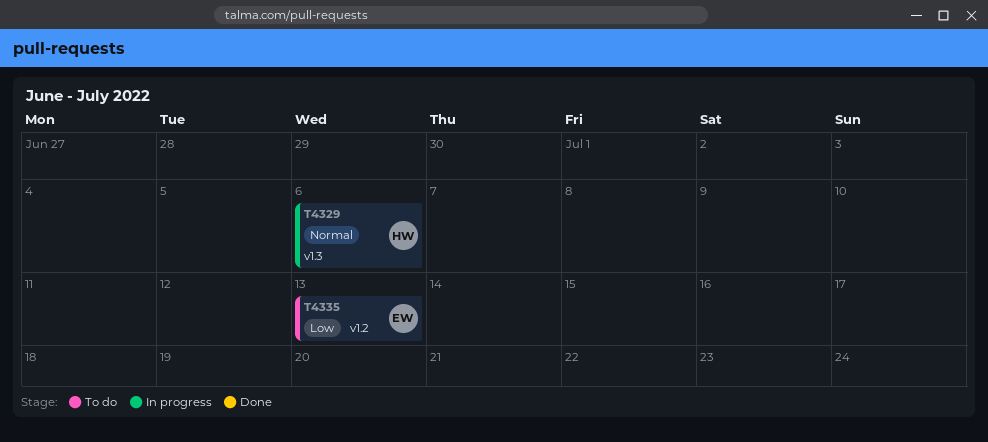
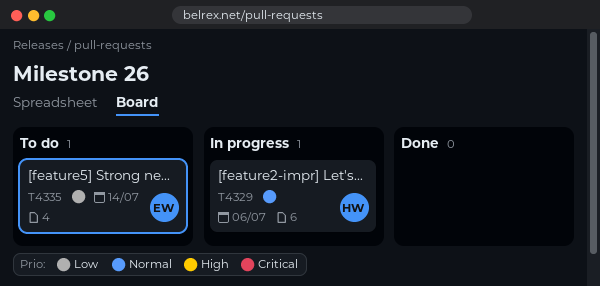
T4335, due: Jul 13 -> Jul 14

